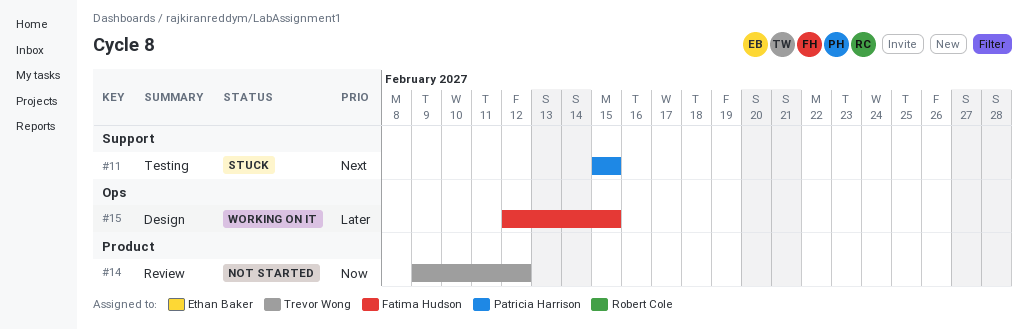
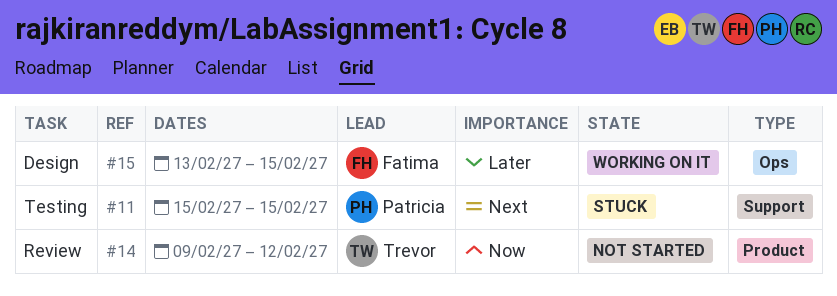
#15, start: Feb 12 -> Feb 13

